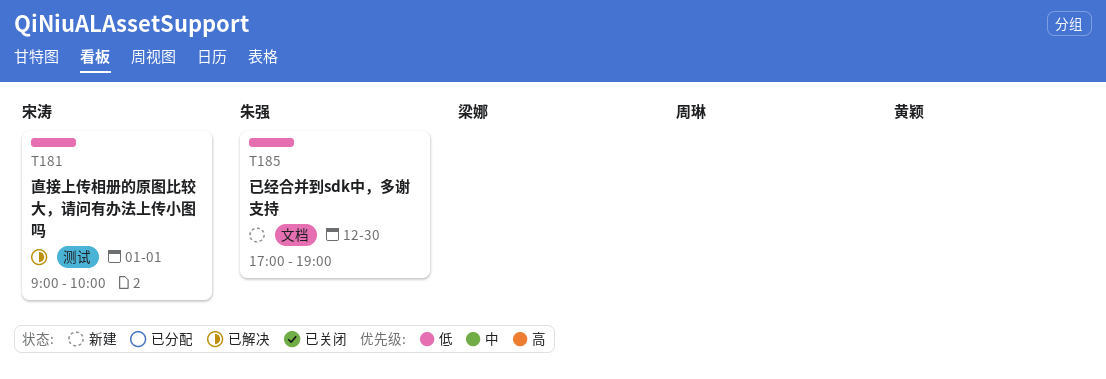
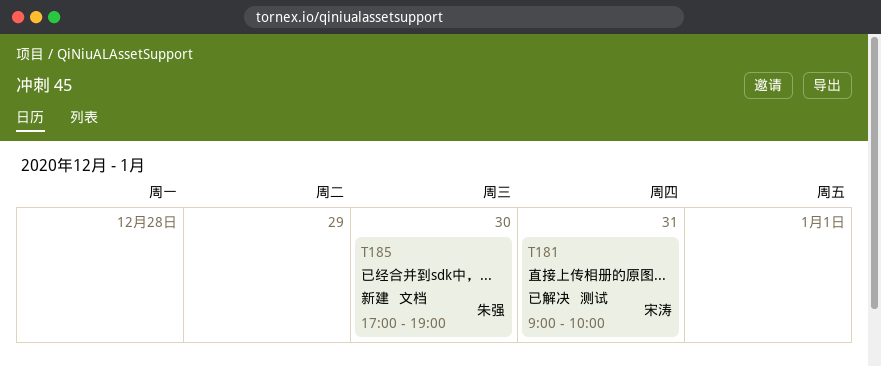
T181, day: Jan 1 -> Dec 31

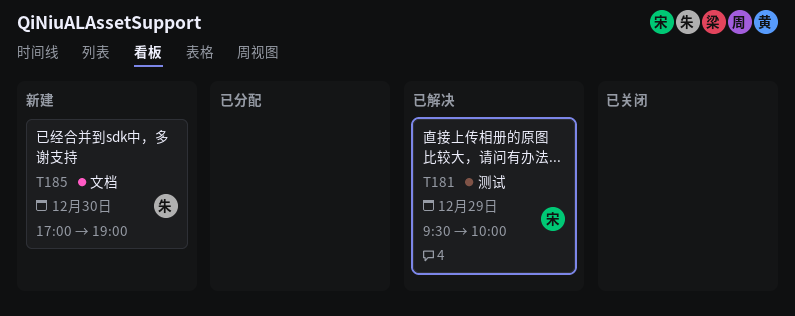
T181, day: Dec 31 -> Dec 29
T181, begins: 09:00 -> 09:30

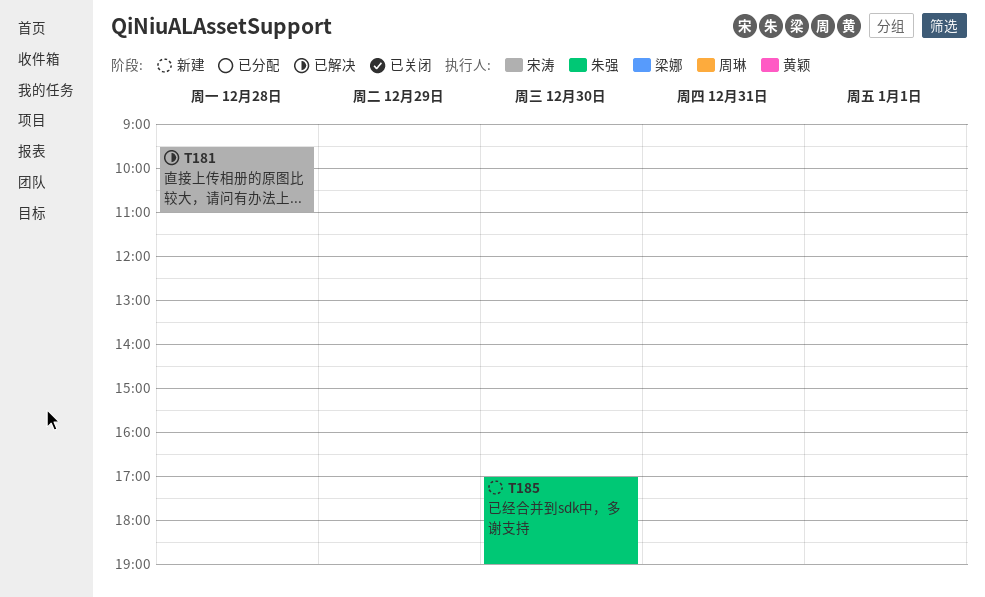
T181, day: Dec 29 -> Dec 28
T181, ends: 10:00 -> 11:00

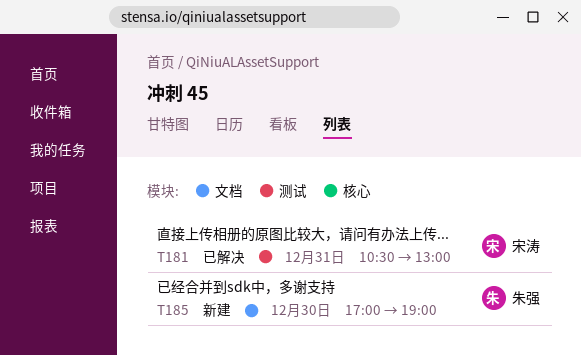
T181, day: Dec 28 -> Dec 31
T181, begins: 09:30 -> 10:30
T181, ends: 11:00 -> 13:00

